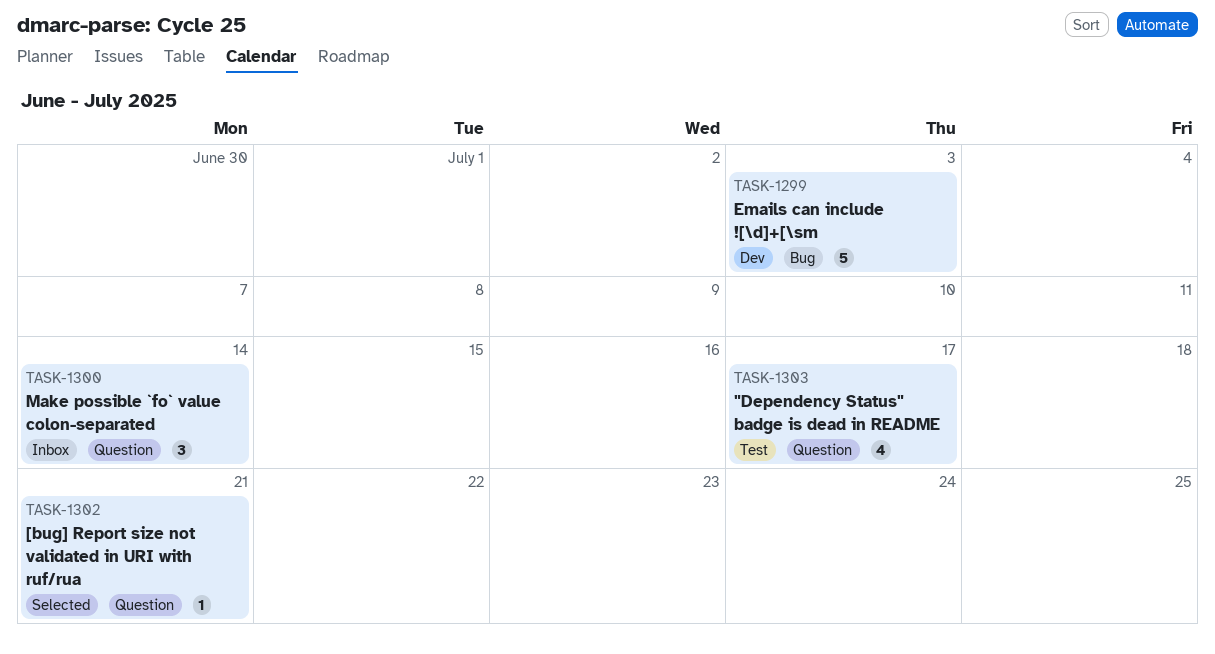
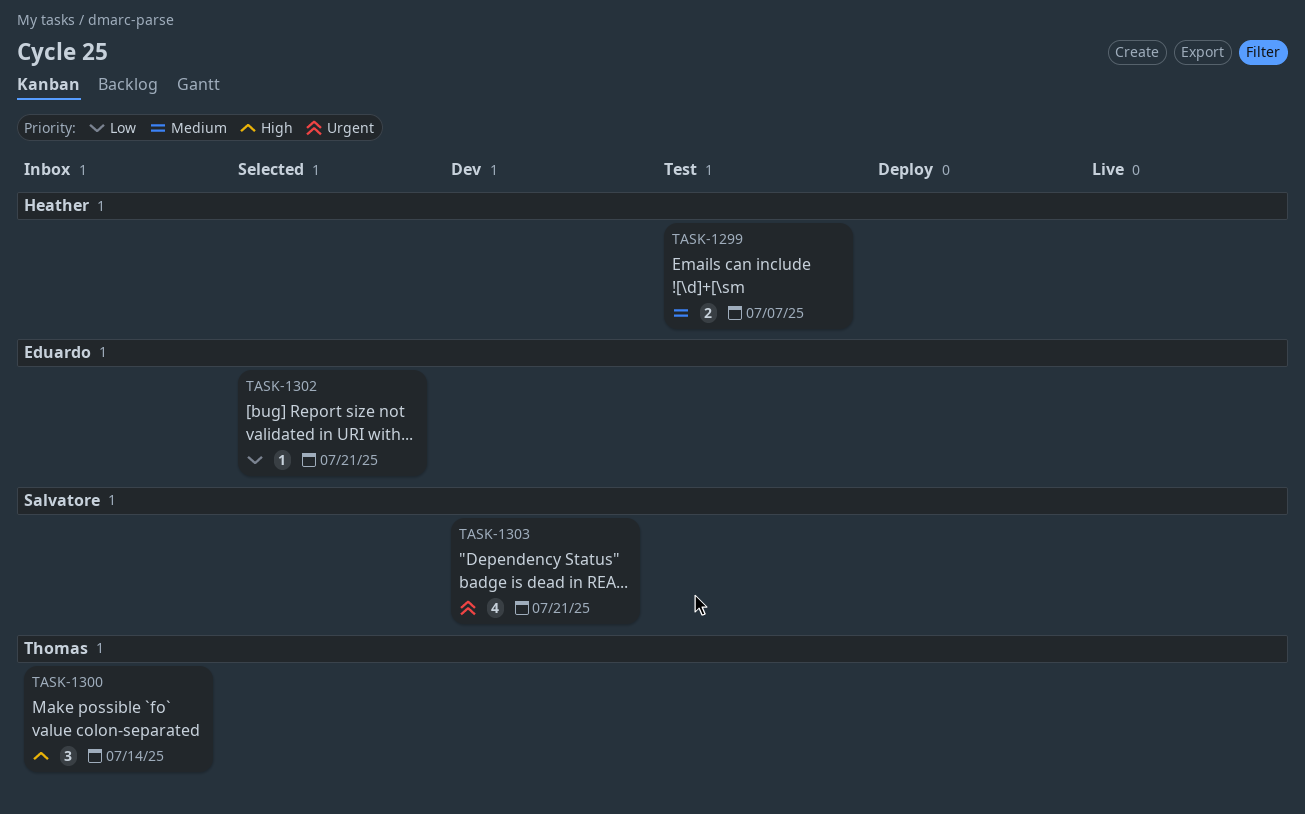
TASK-1299, status: Dev -> Test
TASK-1299, estimate: 5 -> 2
TASK-1299, due: Jul 3 -> Jul 7
TASK-1303, status: Test -> Dev
TASK-1303, due: Jul 17 -> Jul 21

